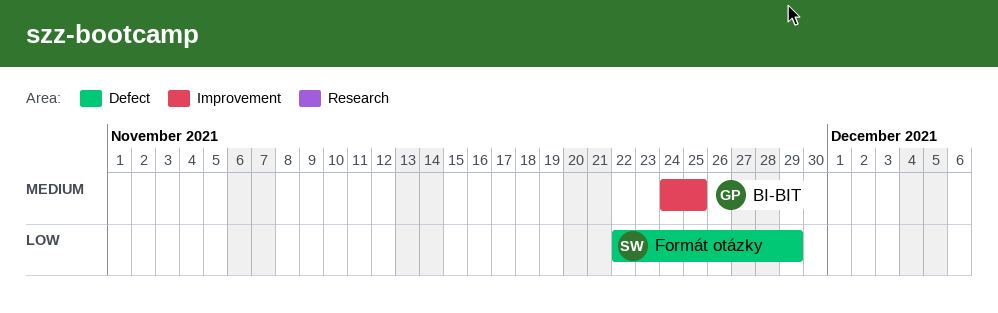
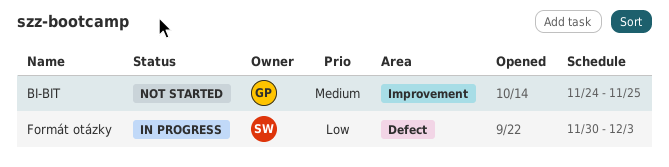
Formát otázky, start: Nov 22 -> Nov 30
Formát otázky, due: Nov 29 -> Dec 3

